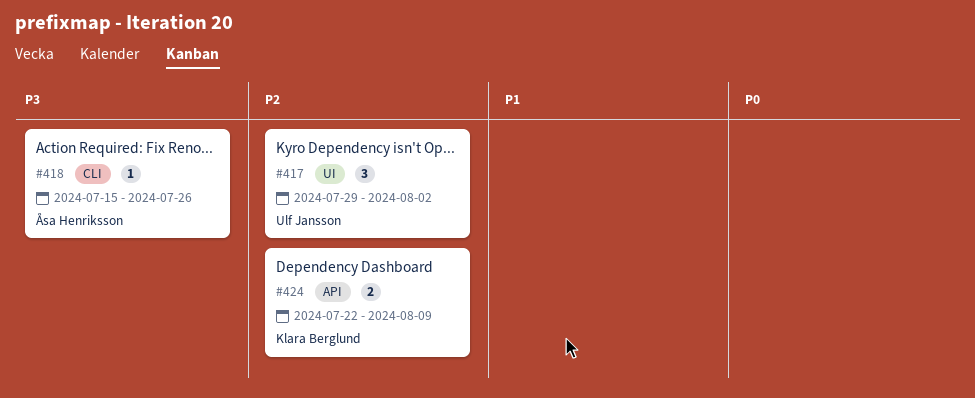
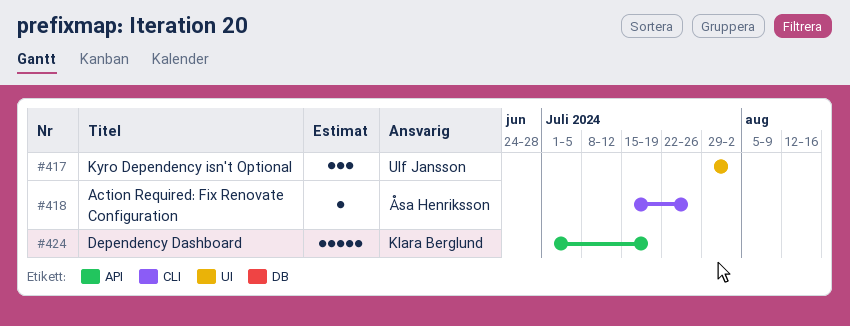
#424, estimate: 2 -> 5
#424, start: Jul 22 -> Jul 1
#424, due: Aug 9 -> Jul 19

